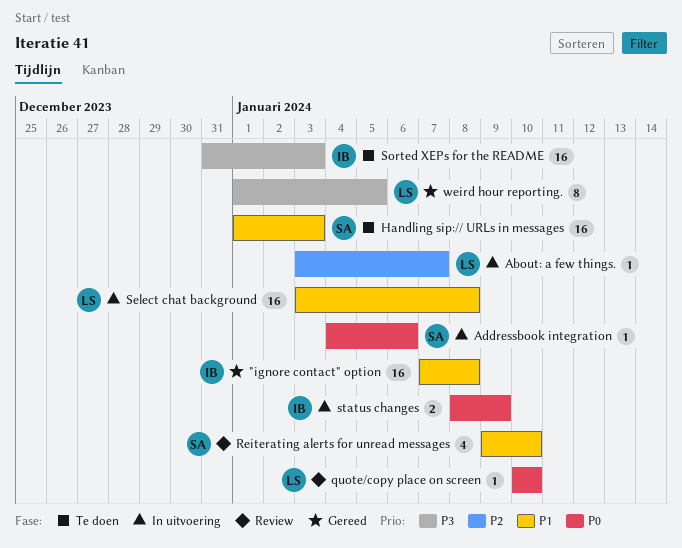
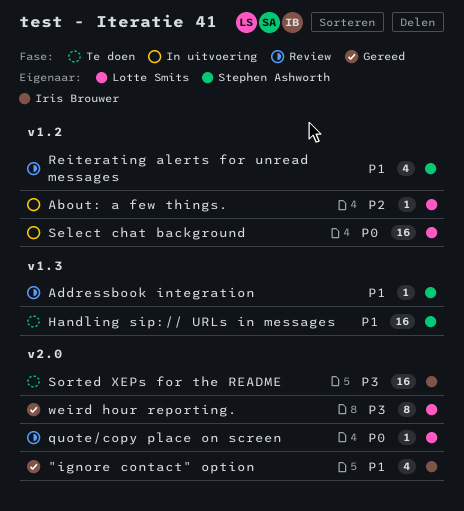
"ignore contact" option, estimate: 16 -> 4
Addressbook integration, status: In uitvoering -> Review
Addressbook integration, priority: P0 -> P1
Select chat background, priority: P1 -> P0
status changes: present -> none

